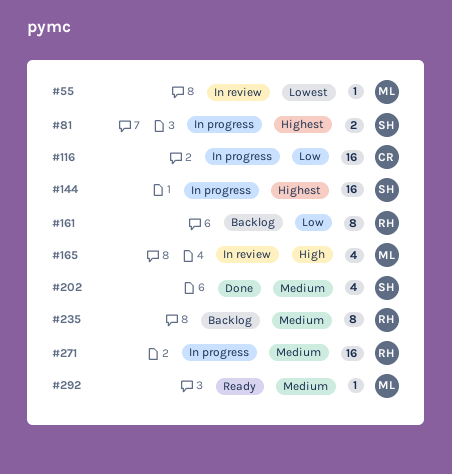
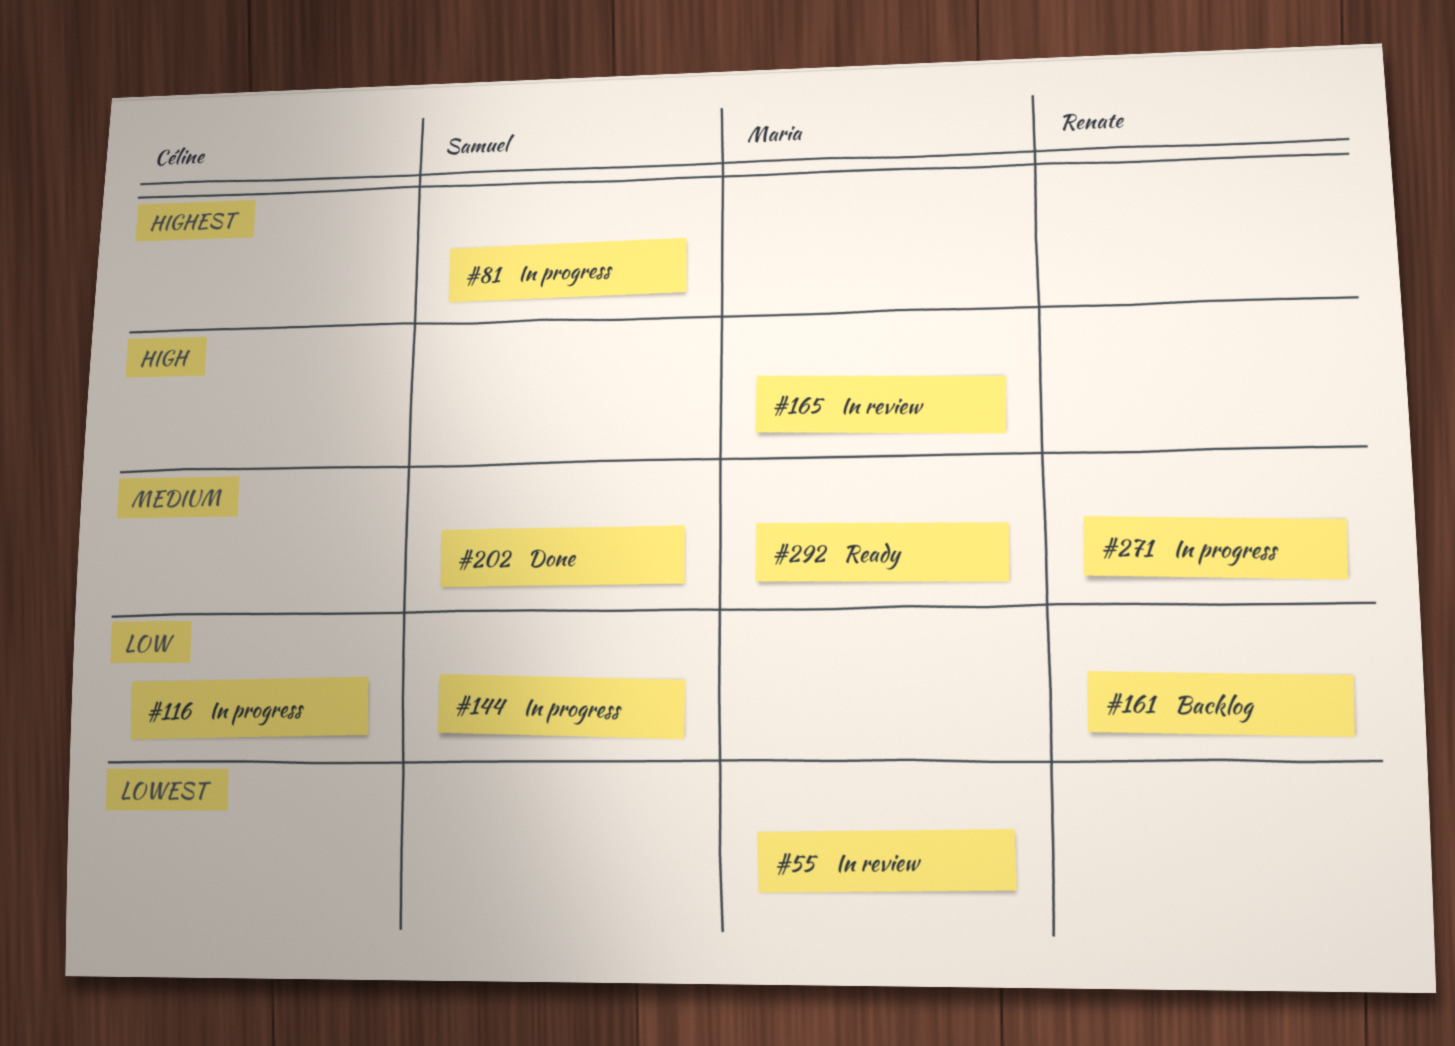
#144, priority: Highest -> Low
#235: present -> none

